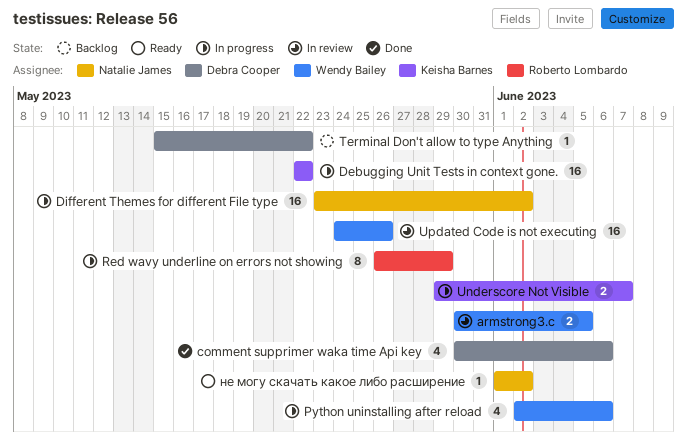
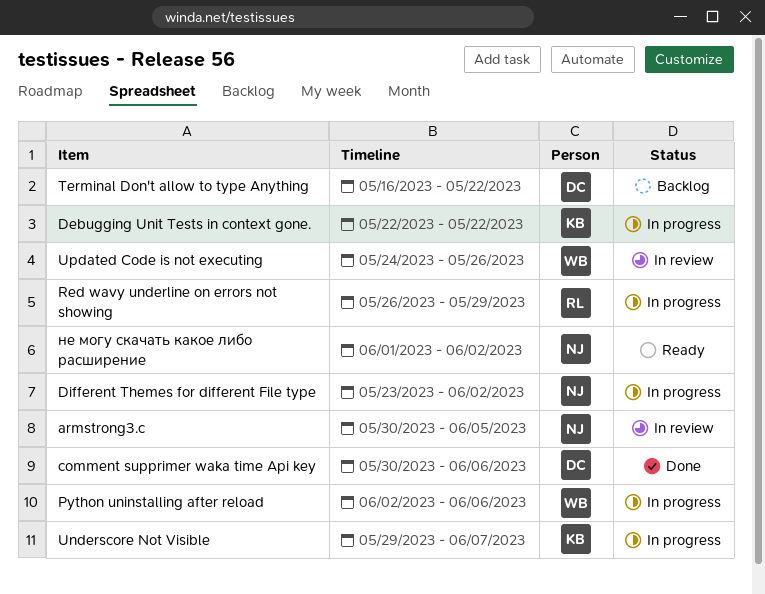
armstrong3.c, owner: Wendy Bailey -> Natalie James
Terminal Don't allow to type Anything, start: May 15 -> May 16

